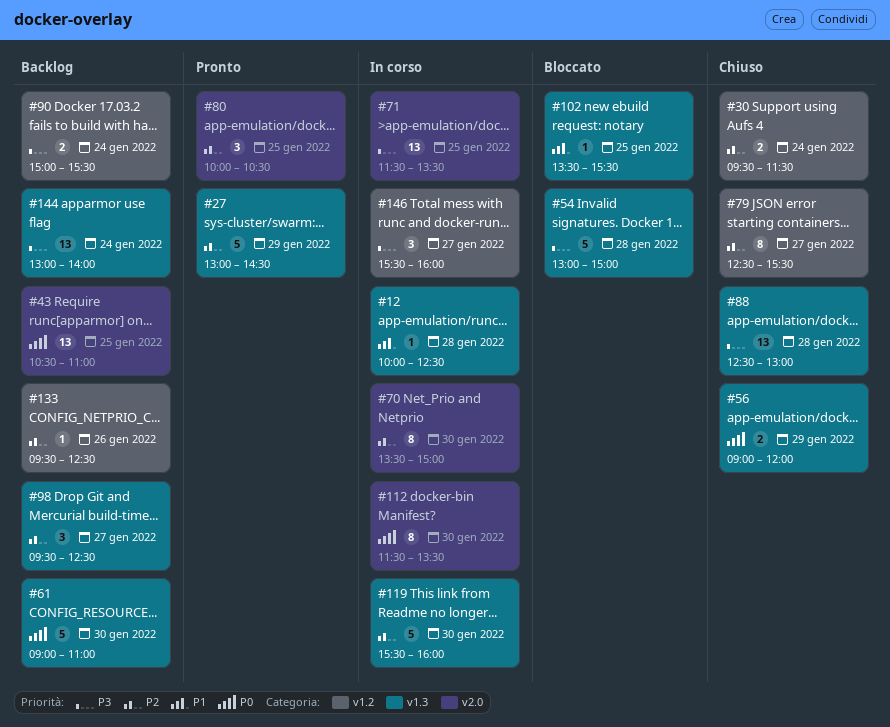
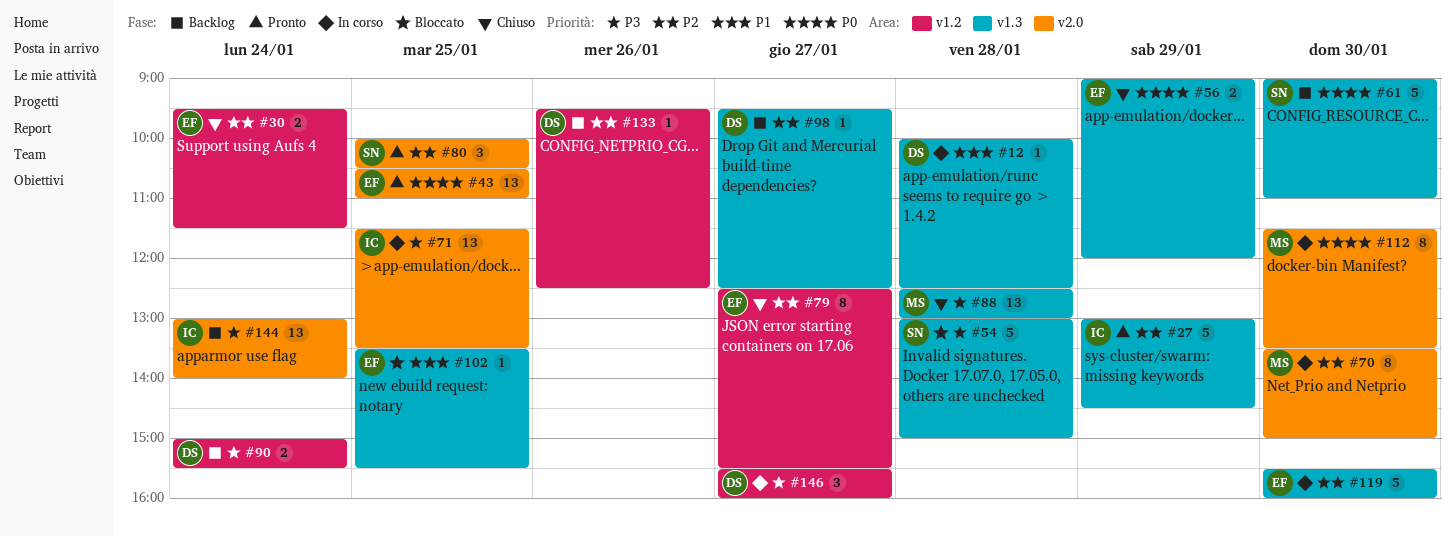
#43, status: Backlog -> Pronto
#98, estimate: 3 -> 1
#144, label: v1.3 -> v2.0

